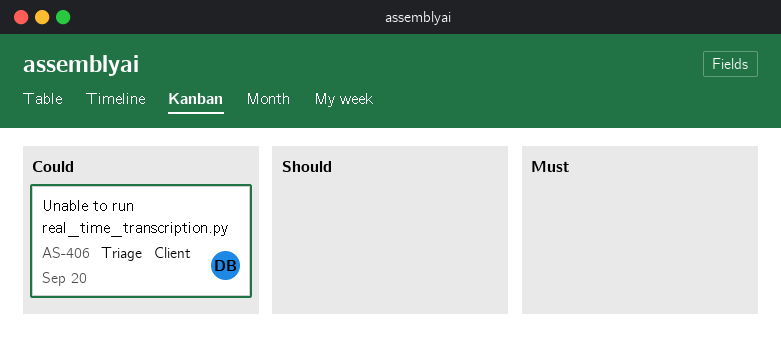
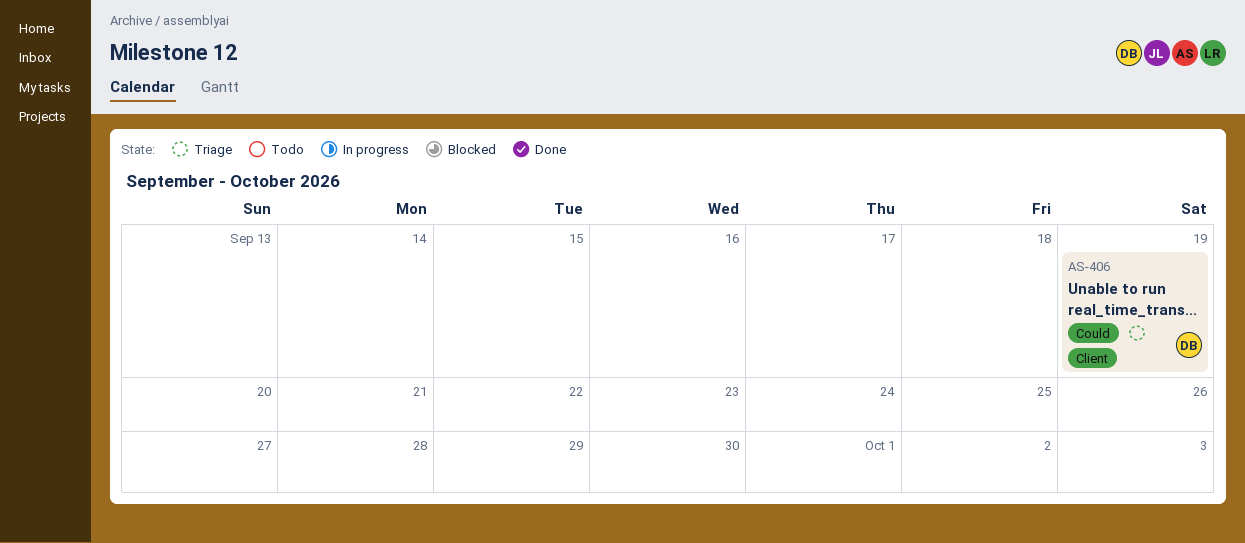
AS-406, due: Sep 20 -> Sep 19

